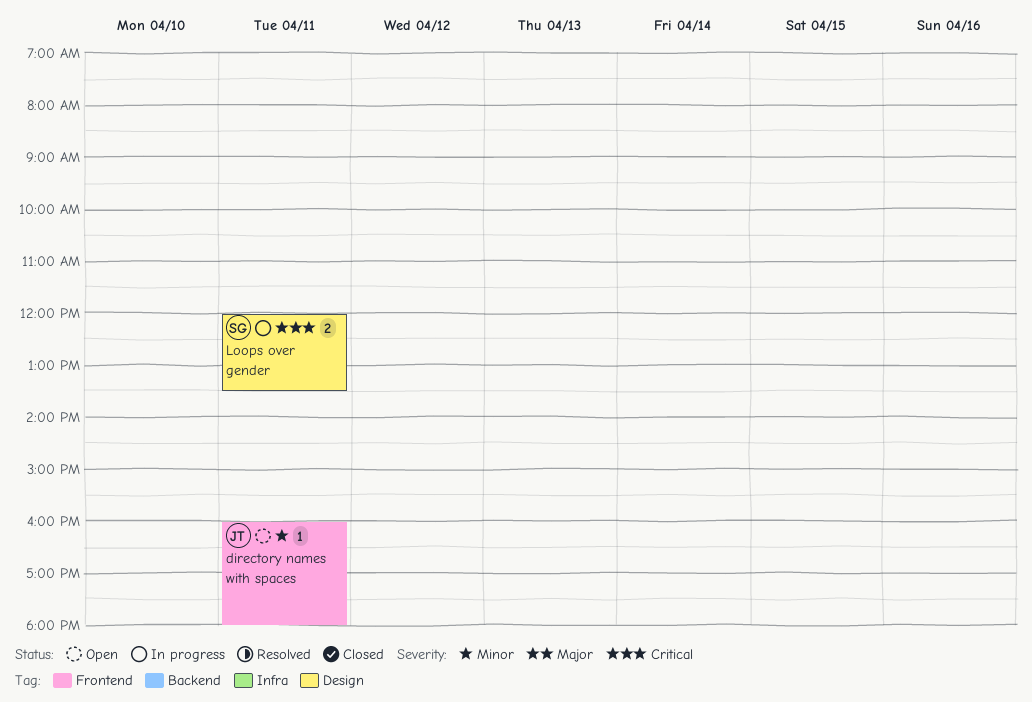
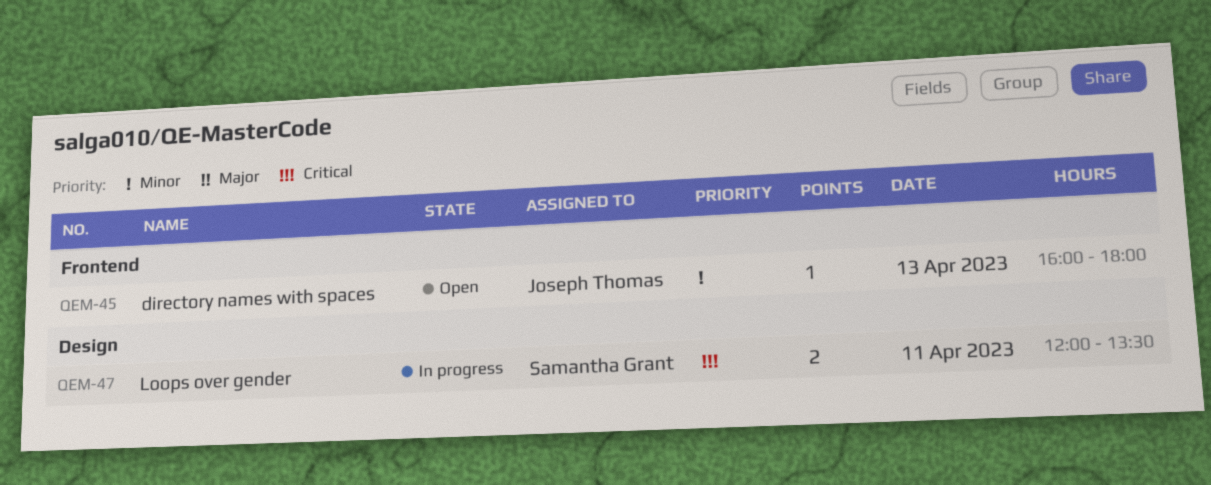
directory names with spaces, day: Apr 11 -> Apr 13

